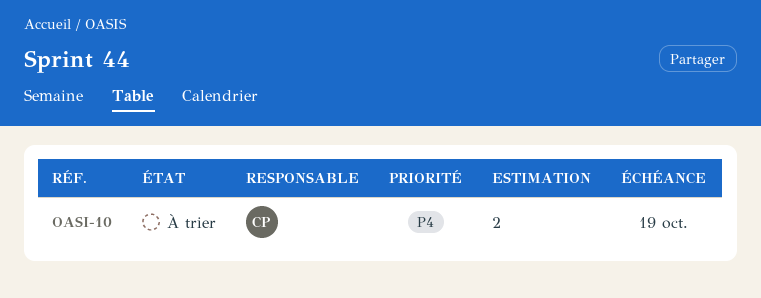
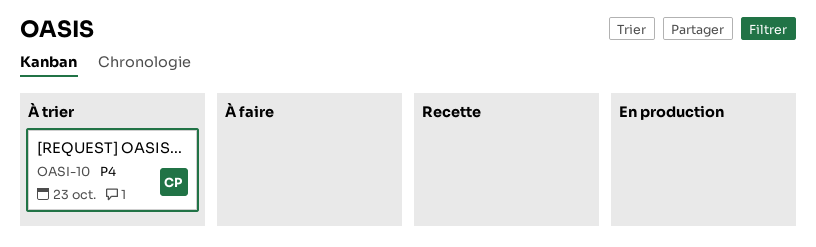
OASI-10, due: Oct 19 -> Oct 23

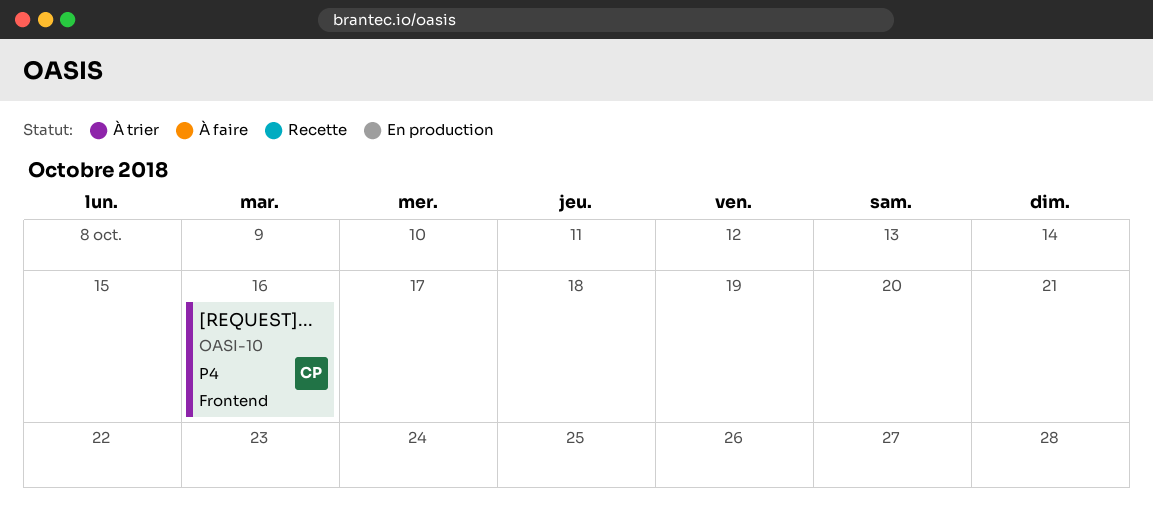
OASI-10, due: Oct 23 -> Oct 16

